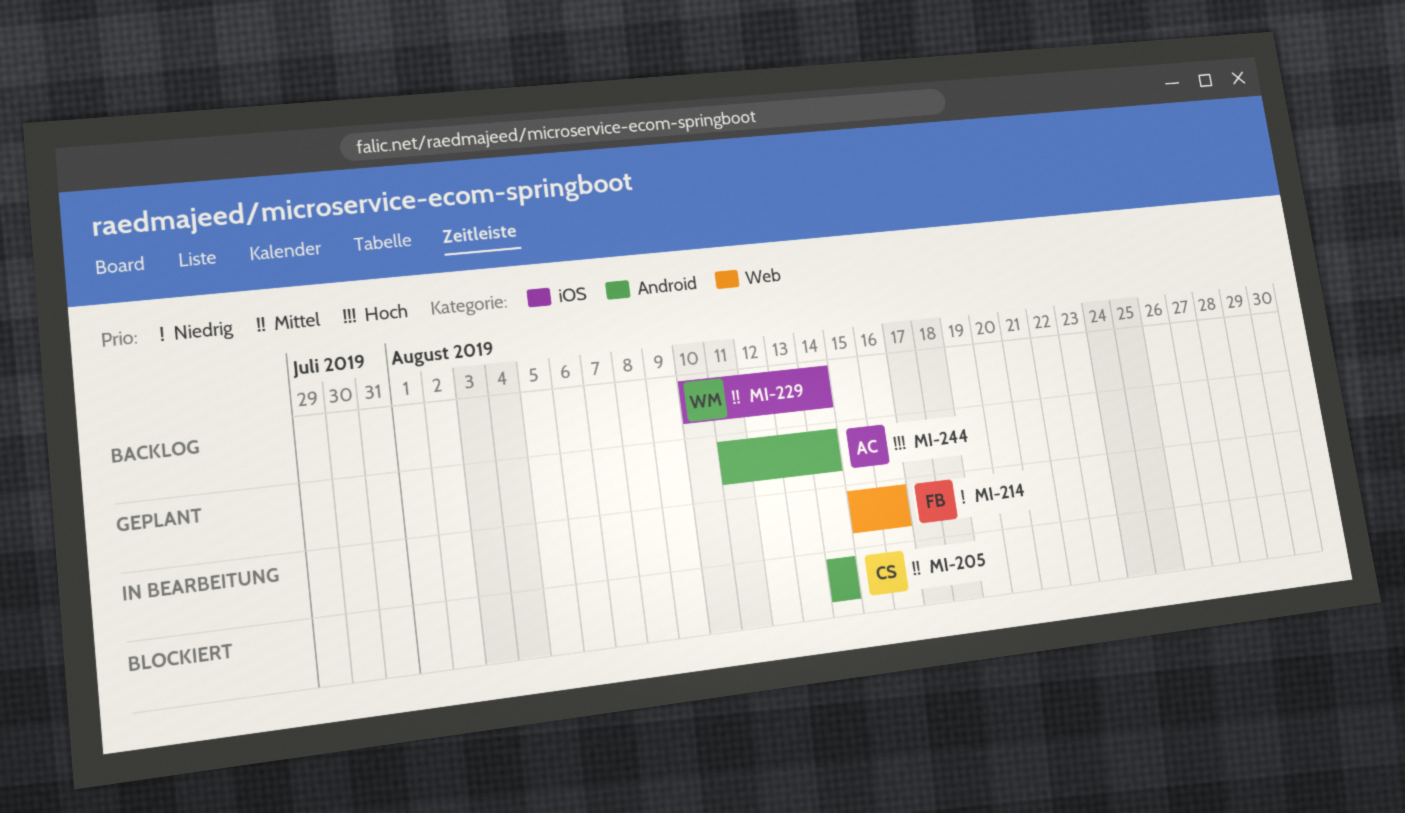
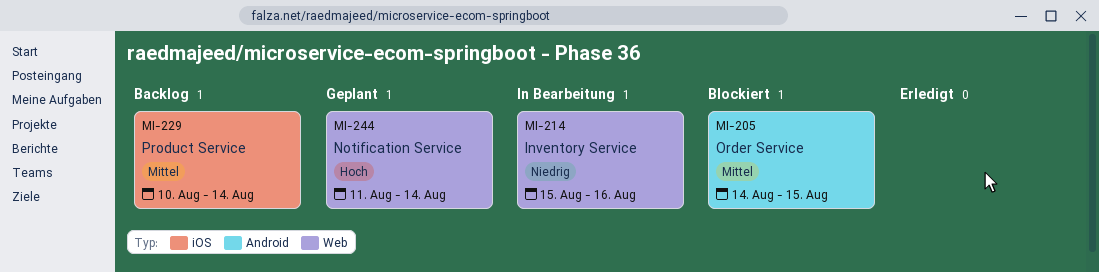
MI-205, due: Aug 14 -> Aug 15
MI-244, label: Android -> Web

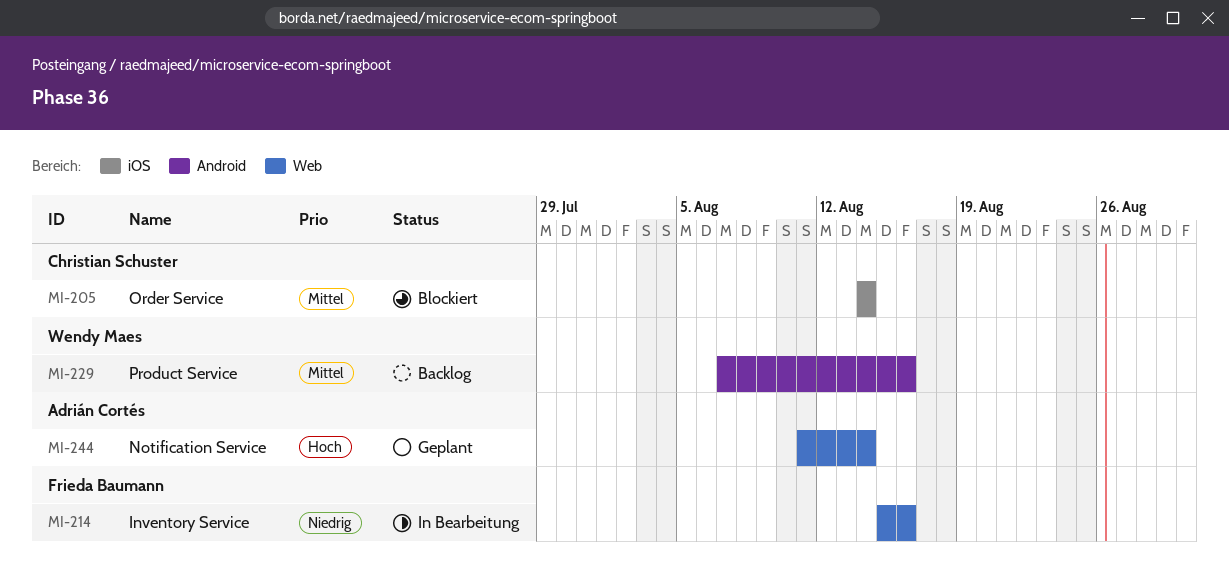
MI-205, label: Android -> iOS
MI-205, due: Aug 15 -> Aug 14
MI-229, label: iOS -> Android
MI-229, start: Aug 10 -> Aug 7
MI-229, due: Aug 14 -> Aug 16

